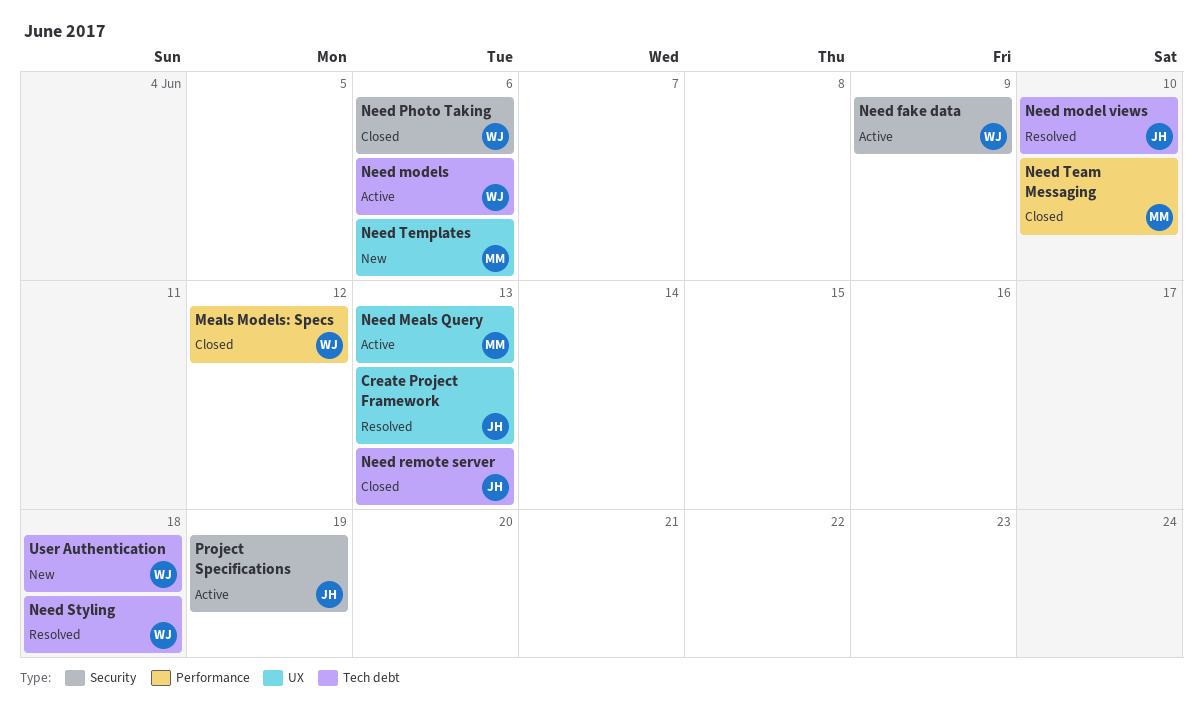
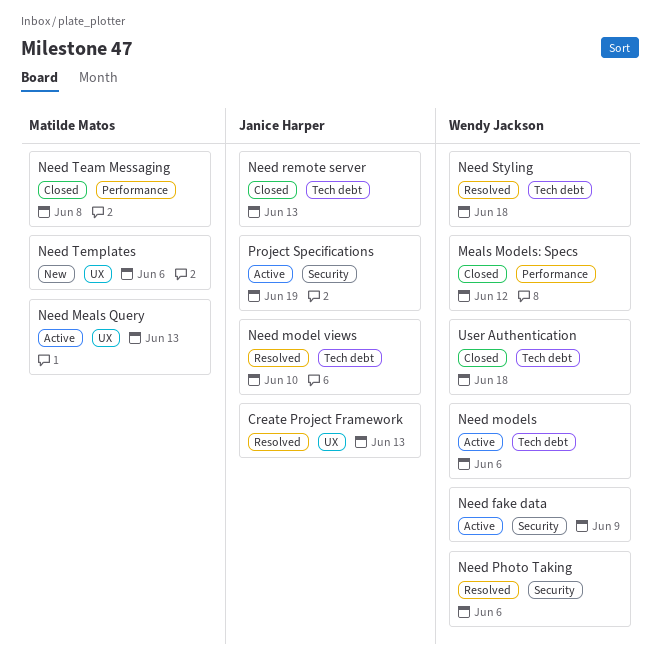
Need Photo Taking, status: Closed -> Resolved
Need Team Messaging, due: Jun 10 -> Jun 8
User Authentication, status: New -> Closed

